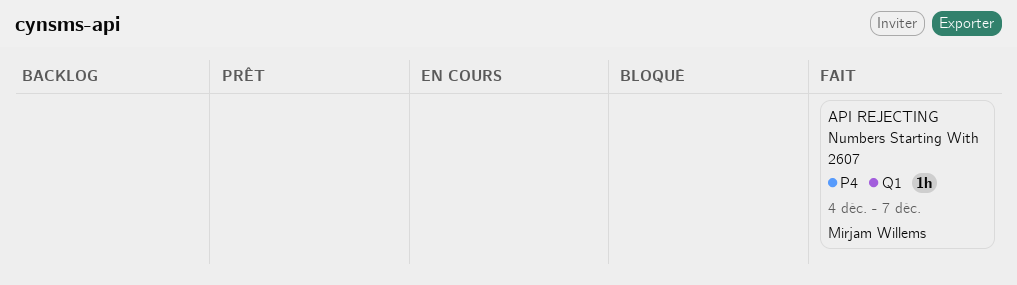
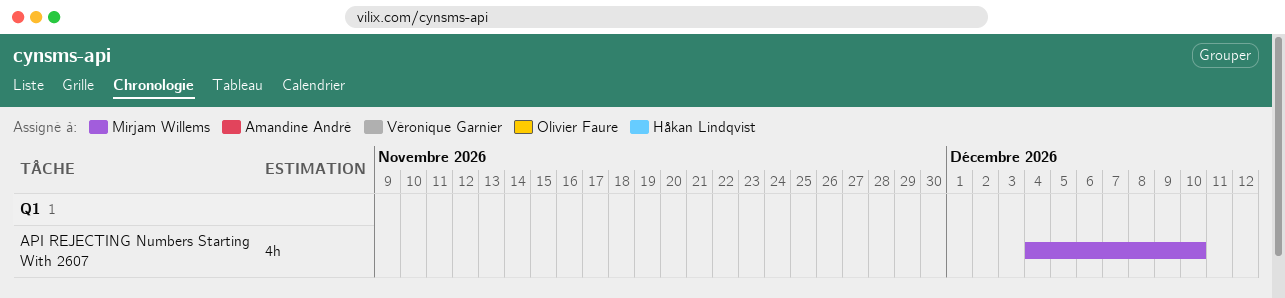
API REJECTING Numbers Starting With 2607, estimate: 1h -> 4h
API REJECTING Numbers Starting With 2607, due: Dec 7 -> Dec 10

